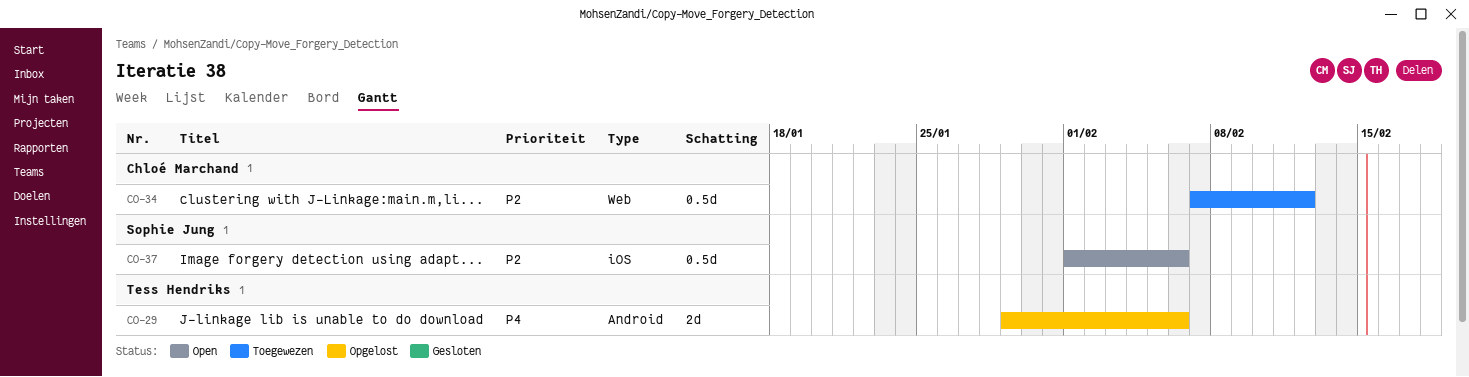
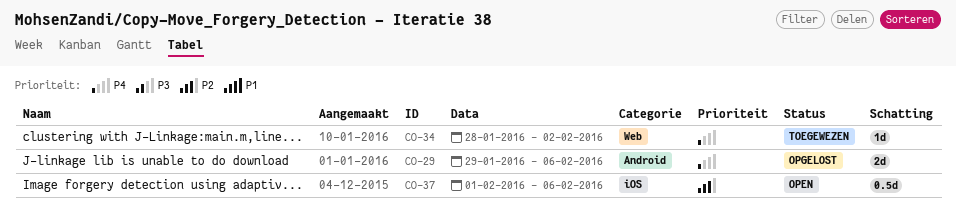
CO-34, priority: P2 -> P4
CO-34, estimate: 0.5d -> 1d
CO-34, start: Feb 7 -> Jan 28
CO-34, due: Feb 12 -> Feb 2

